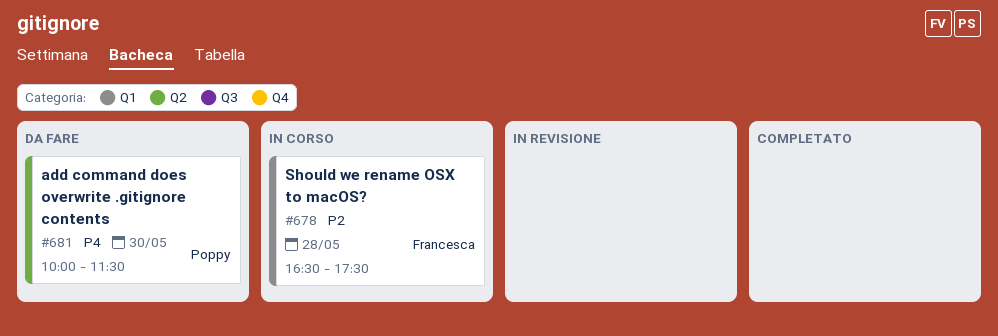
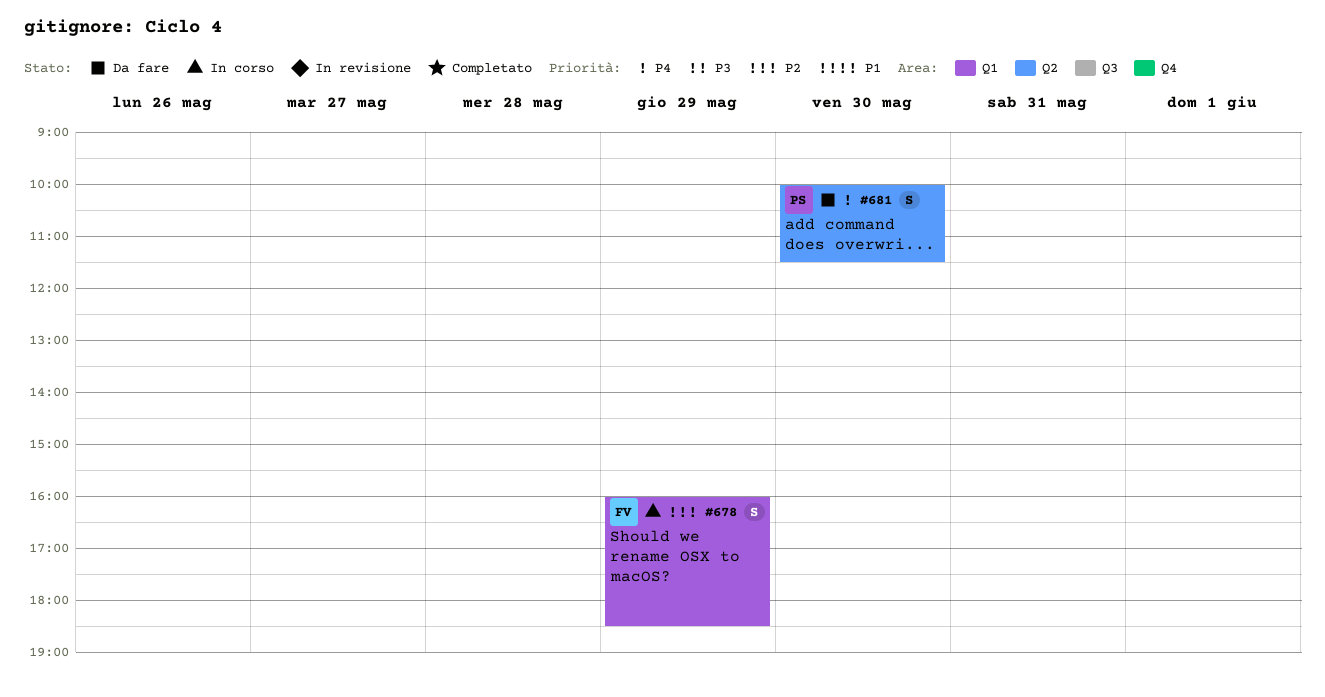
#678, day: May 28 -> May 29
#678, begins: 16:30 -> 16:00
#678, ends: 17:30 -> 18:30

